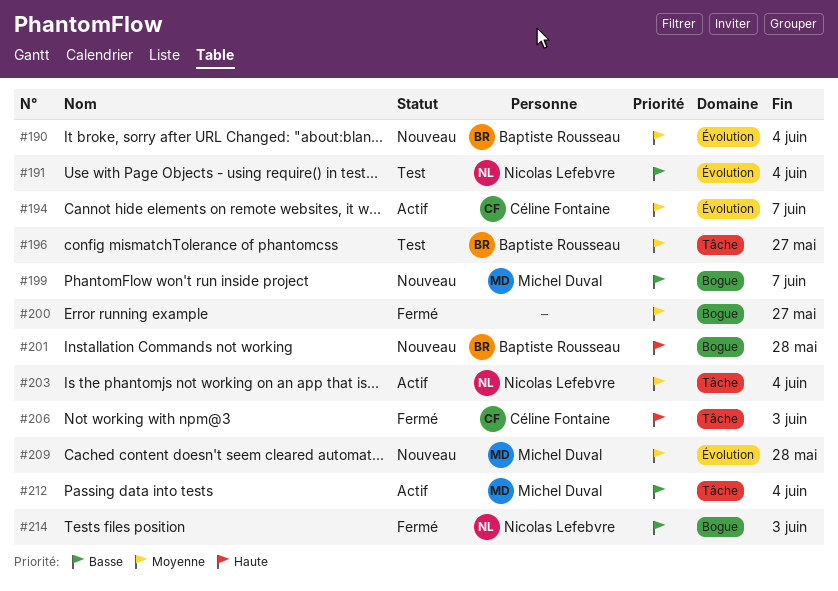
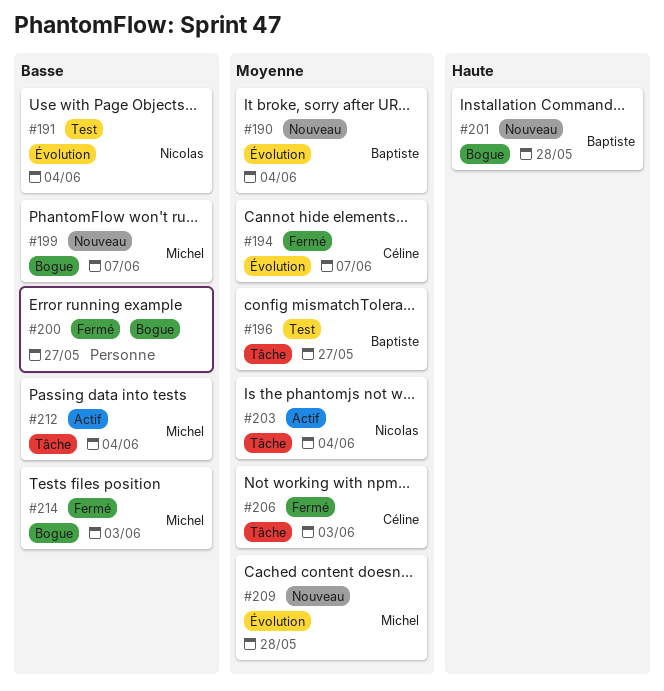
#194, status: Actif -> Fermé
#200, priority: Moyenne -> Basse
#206, priority: Haute -> Moyenne
#214, owner: Nicolas Lefebvre -> Michel Duval

